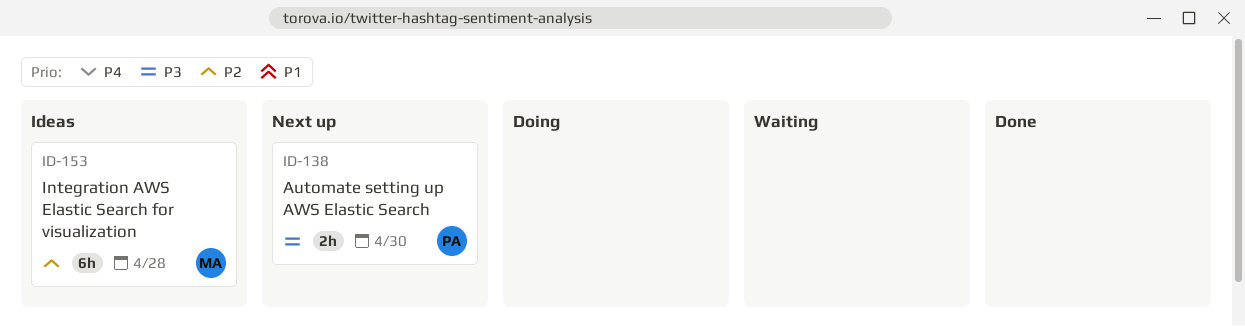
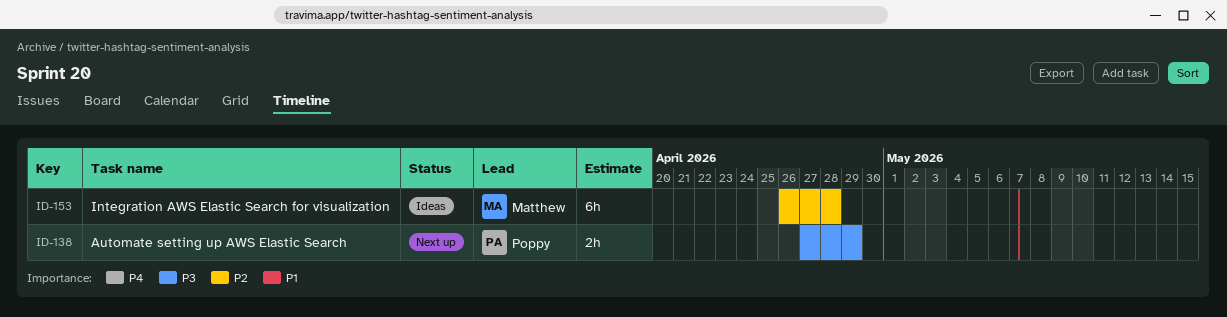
ID-138, due: Apr 30 -> Apr 29

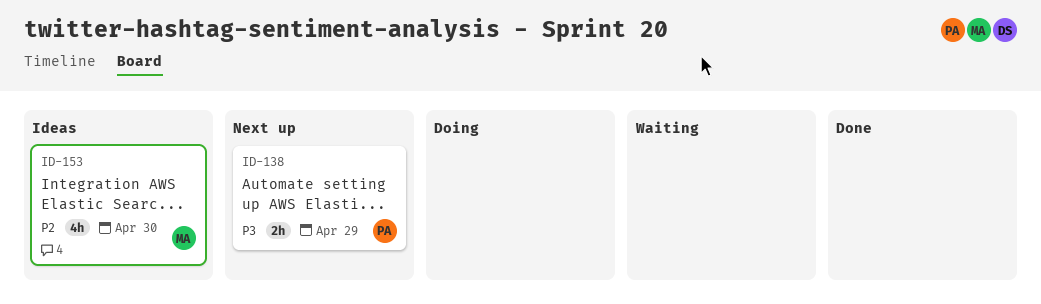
ID-153, estimate: 6h -> 4h
ID-153, due: Apr 28 -> Apr 30

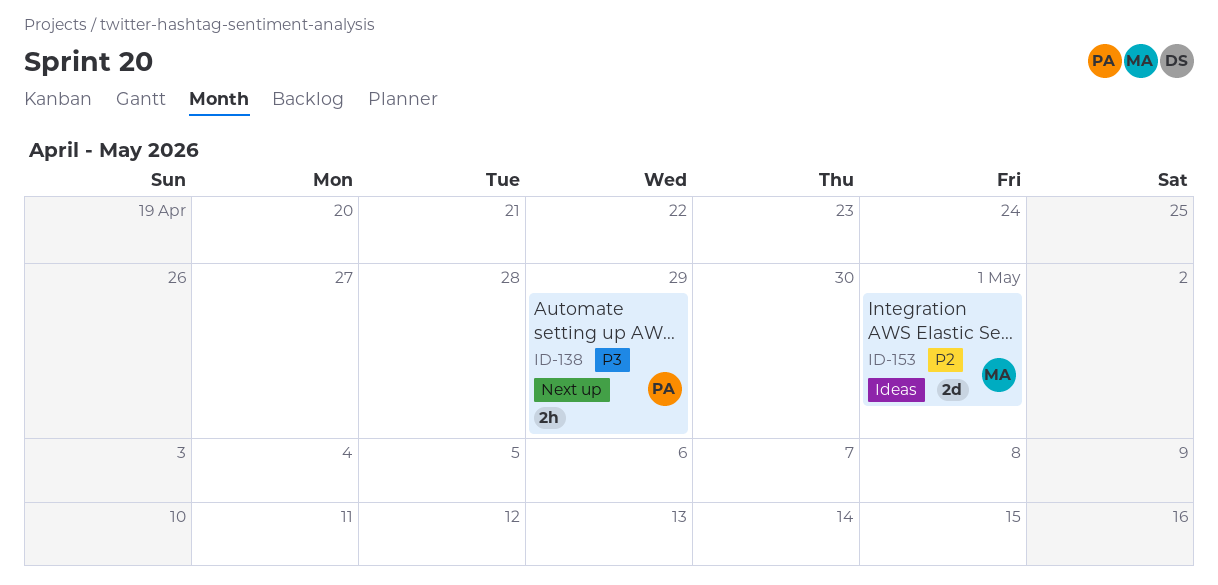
ID-153, estimate: 4h -> 2d
ID-153, due: Apr 30 -> May 1

